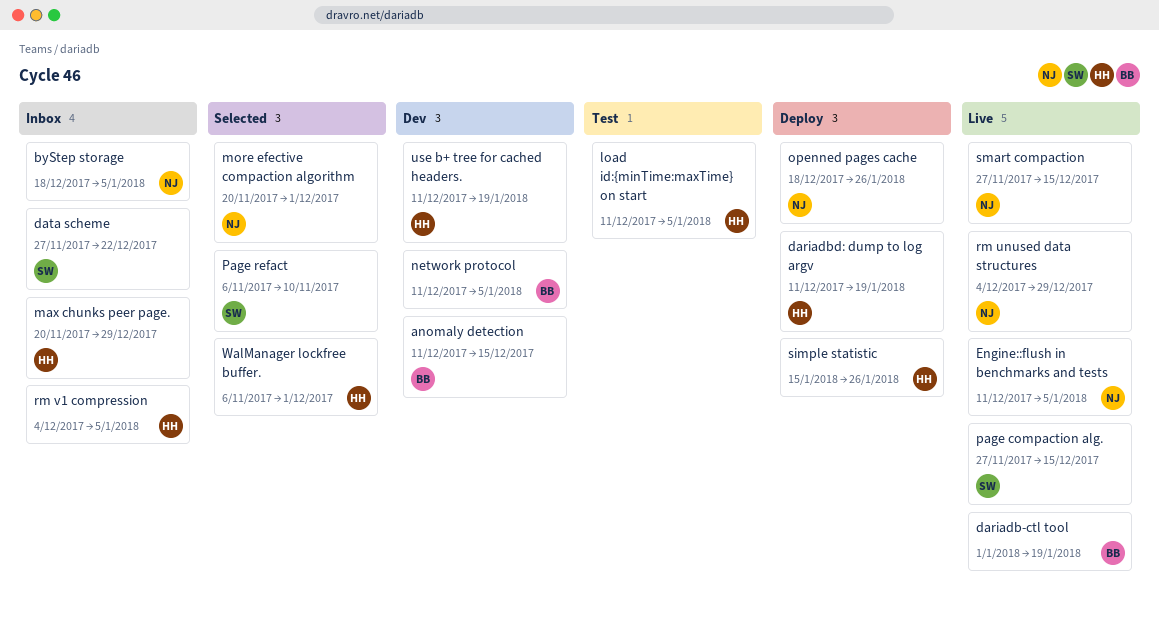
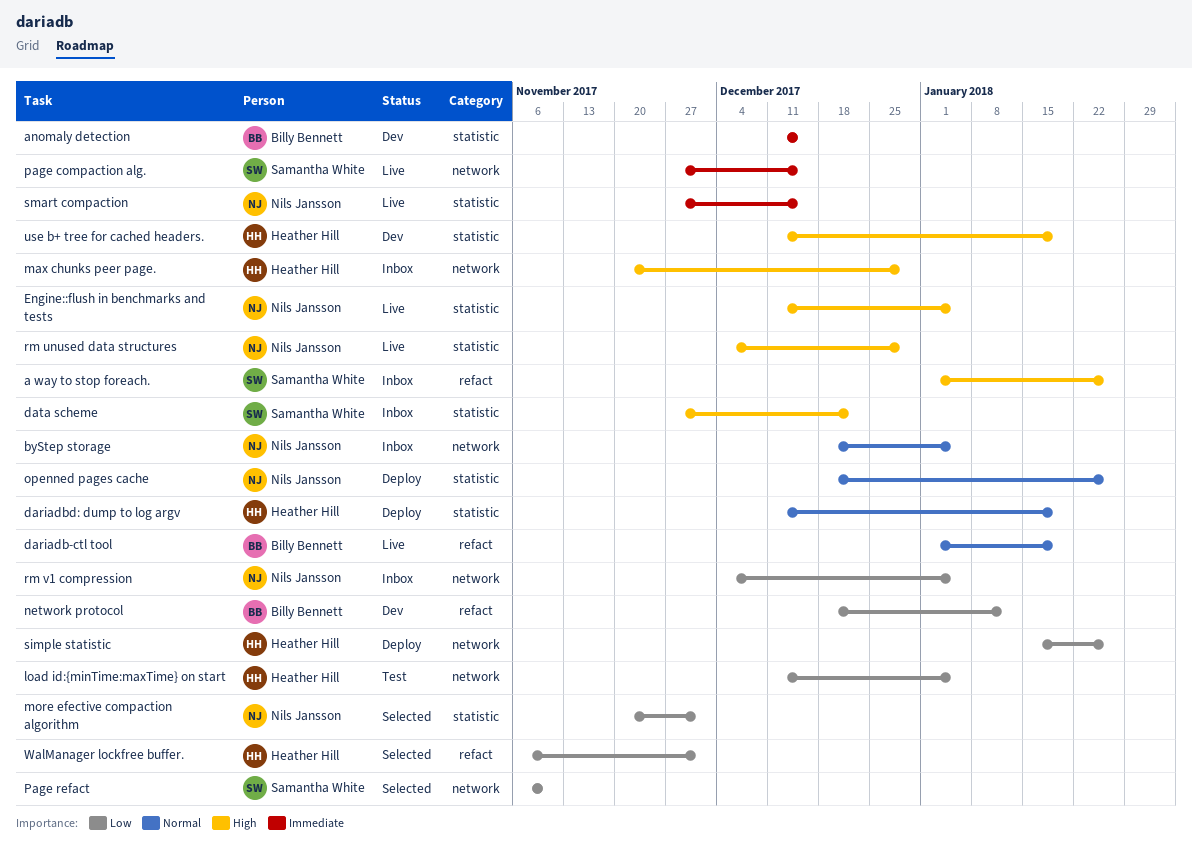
a way to stop foreach.: none -> present
network protocol, start: Dec 11 -> Dec 18
network protocol, due: Jan 5 -> Jan 12
rm v1 compression, owner: Heather Hill -> Nils Jansson

